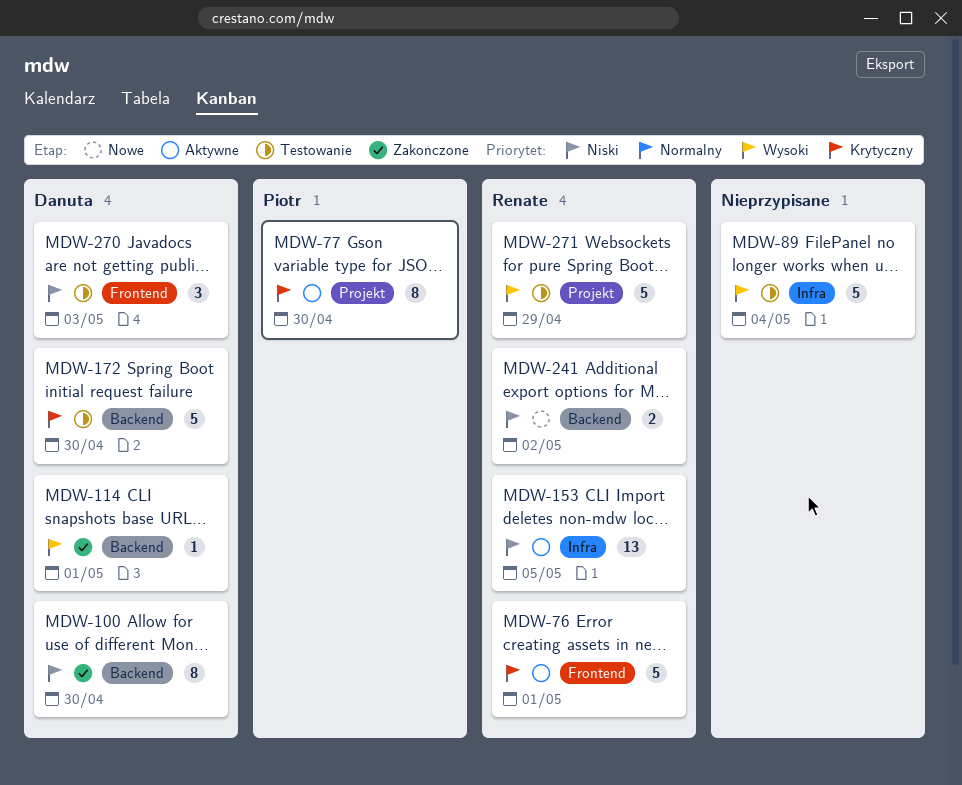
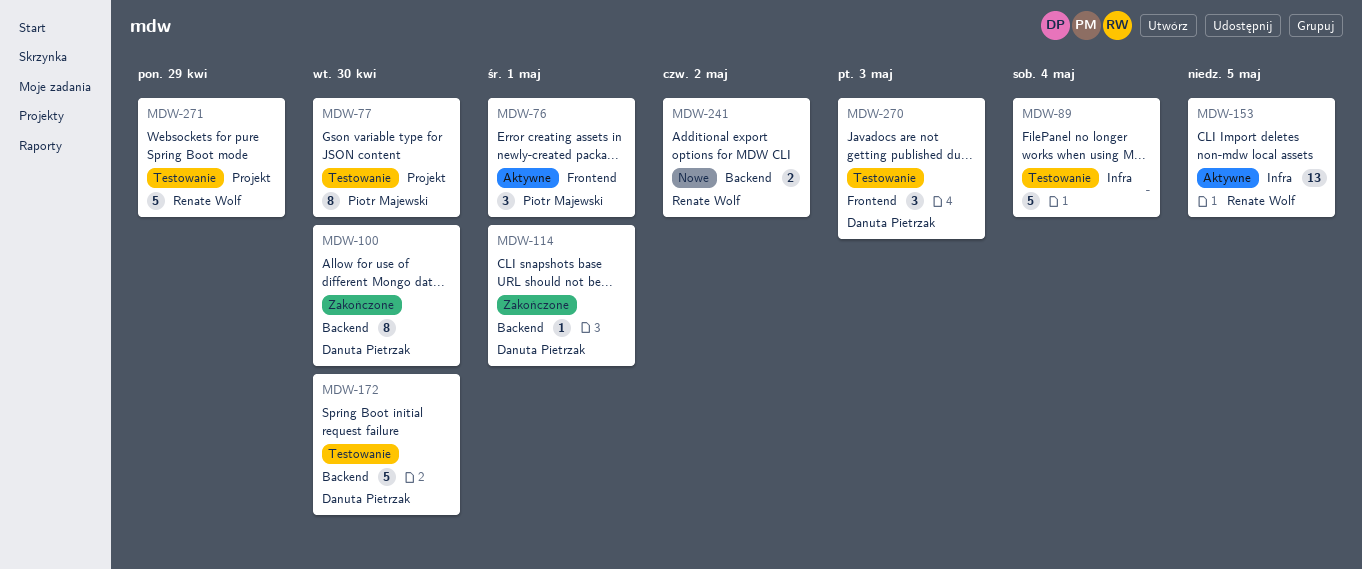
MDW-76, owner: Renate Wolf -> Piotr Majewski
MDW-76, estimate: 5 -> 3
MDW-77, status: Aktywne -> Testowanie

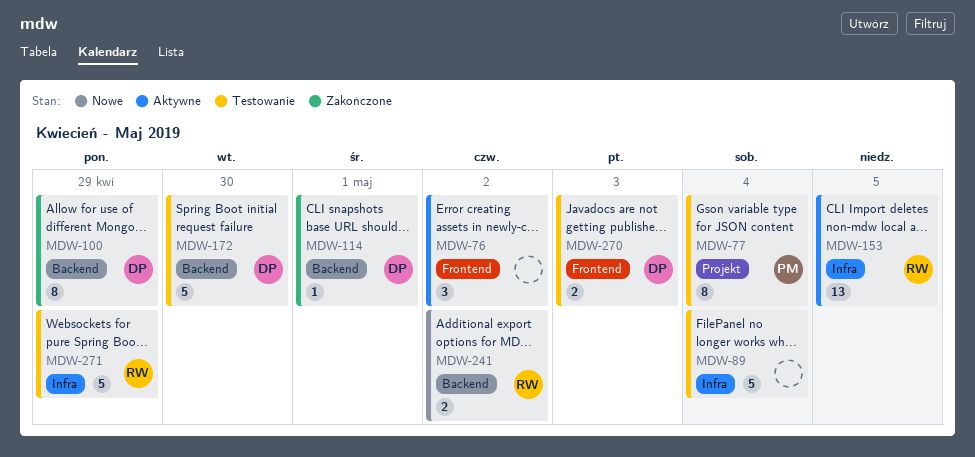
MDW-76, owner: Piotr Majewski -> none
MDW-76, due: May 1 -> May 2
MDW-77, due: Apr 30 -> May 4
MDW-100, due: Apr 30 -> Apr 29
MDW-270, estimate: 3 -> 2
MDW-271, label: Projekt -> Infra

